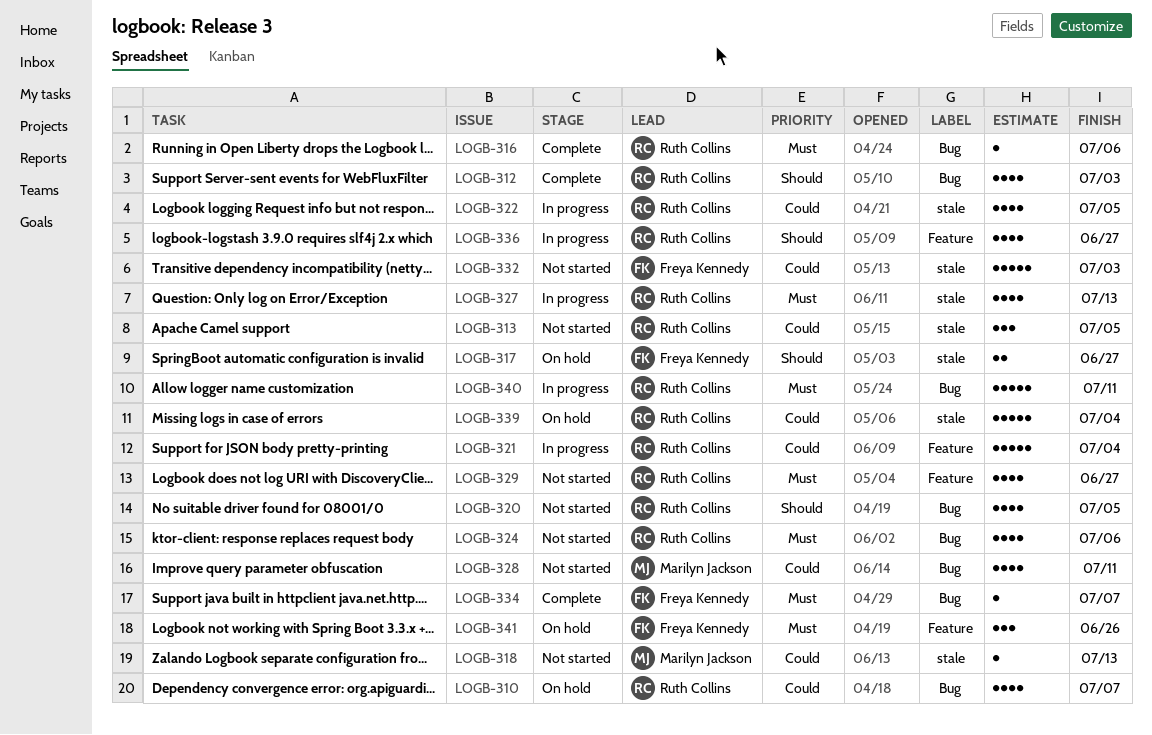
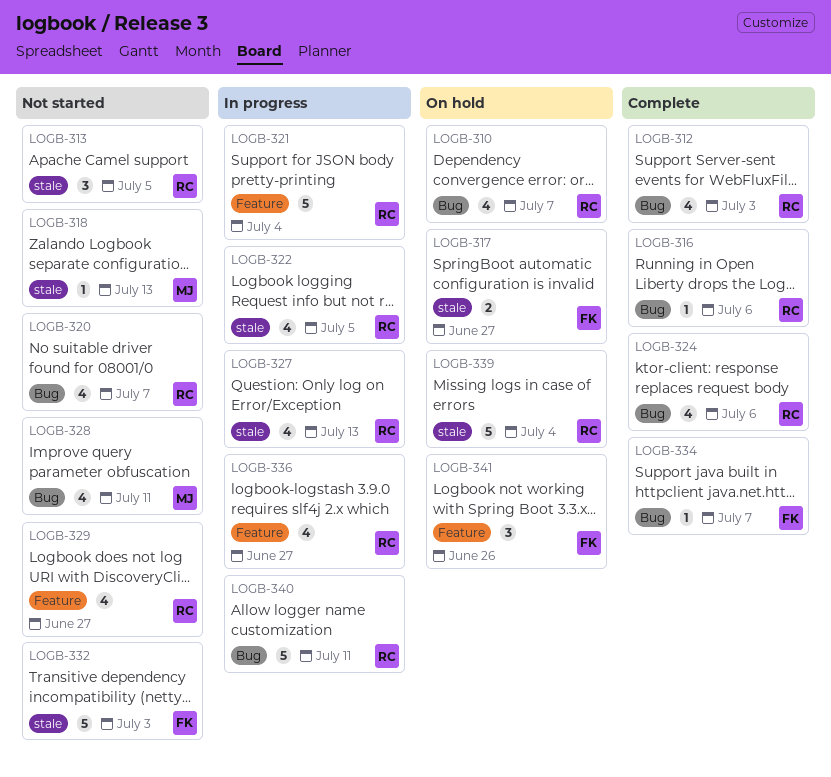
LOGB-320, due: Jul 5 -> Jul 7
LOGB-324, status: Not started -> Complete

